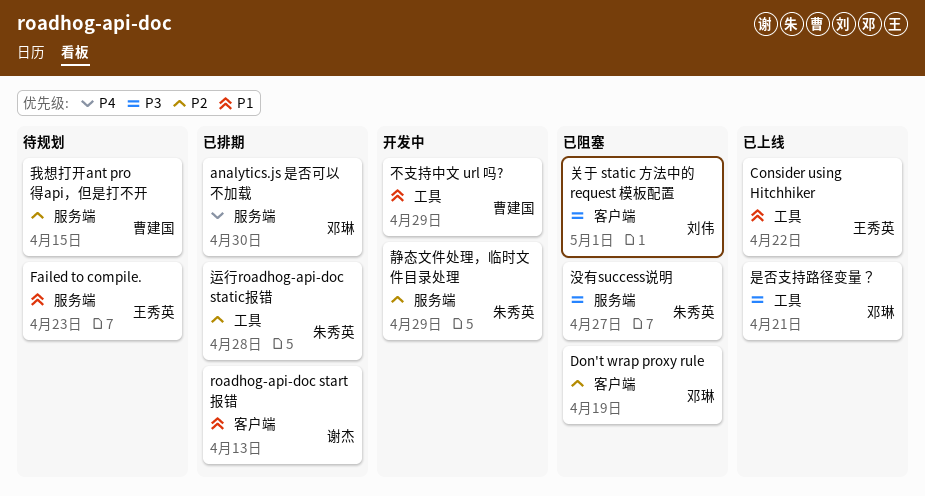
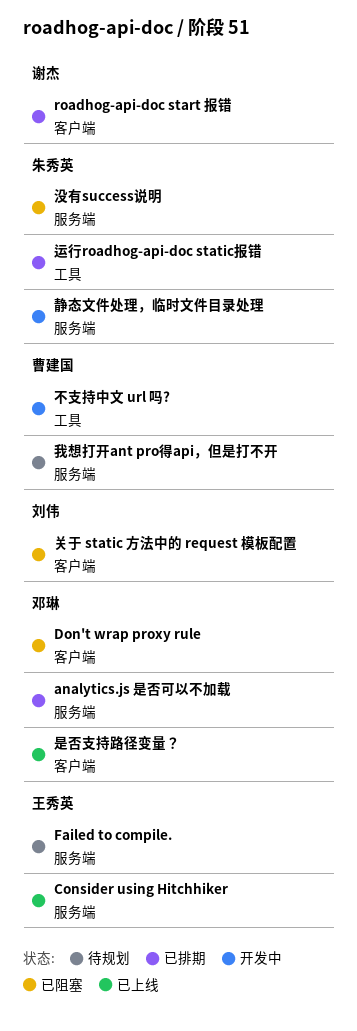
Consider using Hitchhiker, label: 工具 -> 服务端
是否支持路径变量？, label: 工具 -> 客户端

